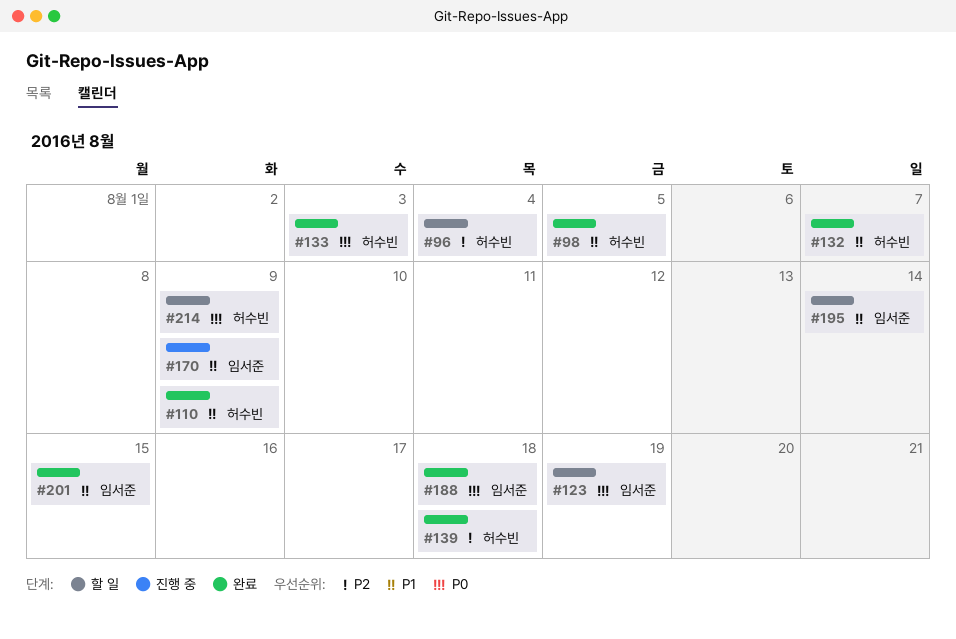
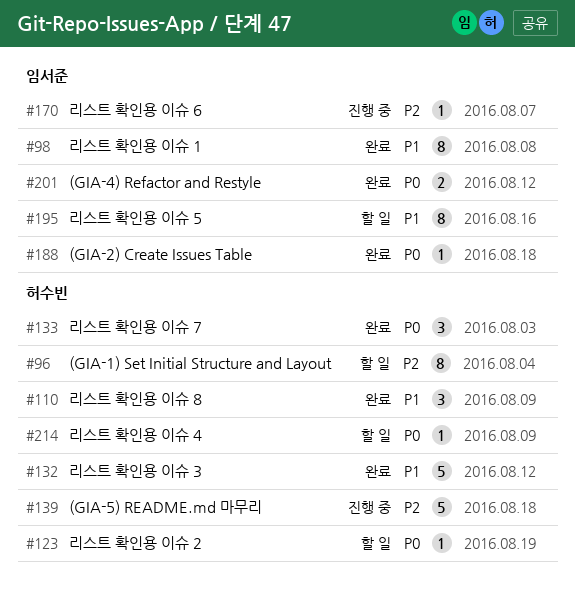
#98, owner: 허수빈 -> 임서준
#98, due: Aug 5 -> Aug 8
#123, owner: 임서준 -> 허수빈
#132, due: Aug 7 -> Aug 12
#139, status: 완료 -> 진행 중
#170, priority: P1 -> P2
#170, due: Aug 9 -> Aug 7
#195, due: Aug 14 -> Aug 16
#201, priority: P1 -> P0
#201, due: Aug 15 -> Aug 12

